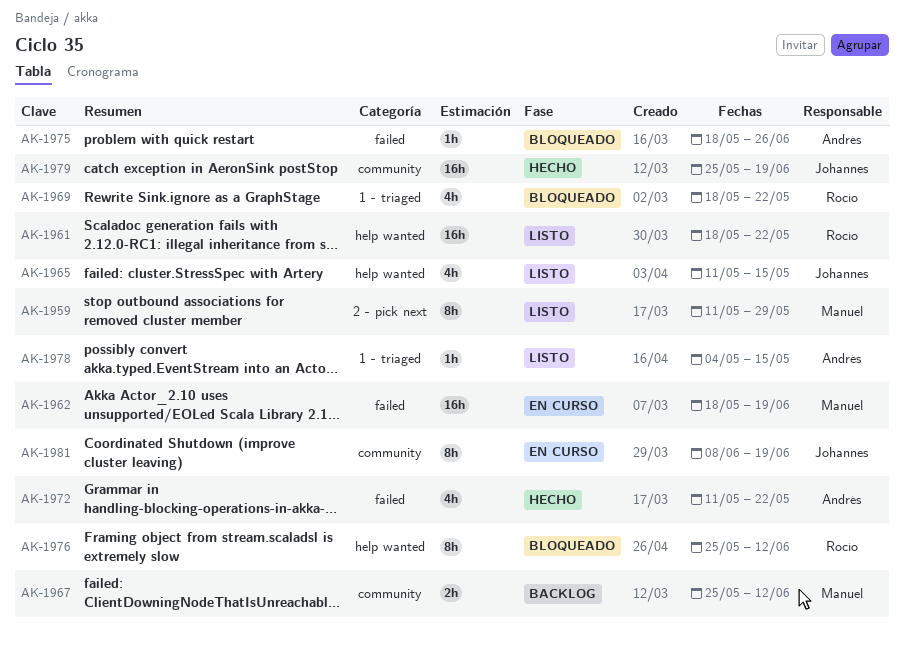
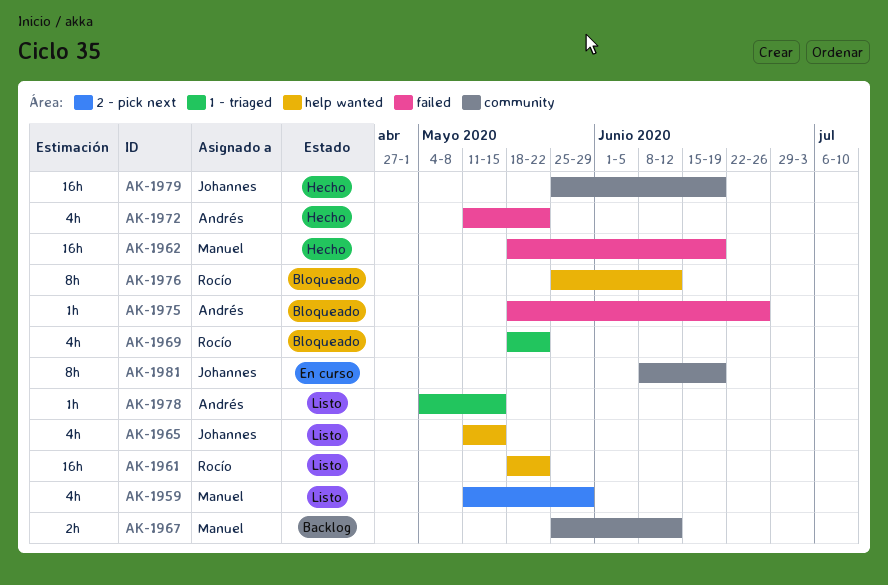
AK-1959, estimate: 8h -> 4h
AK-1962, status: En curso -> Hecho

